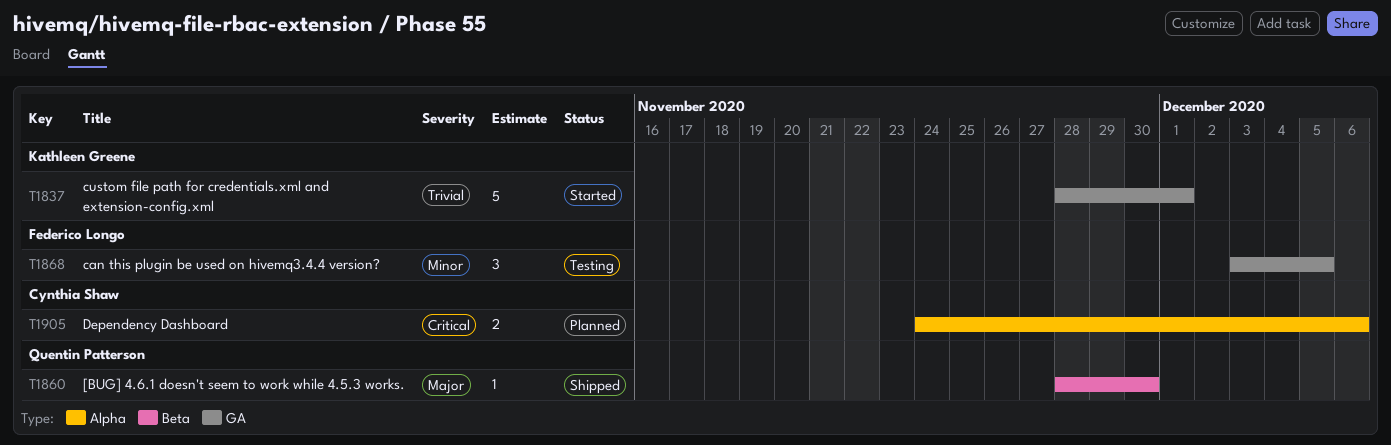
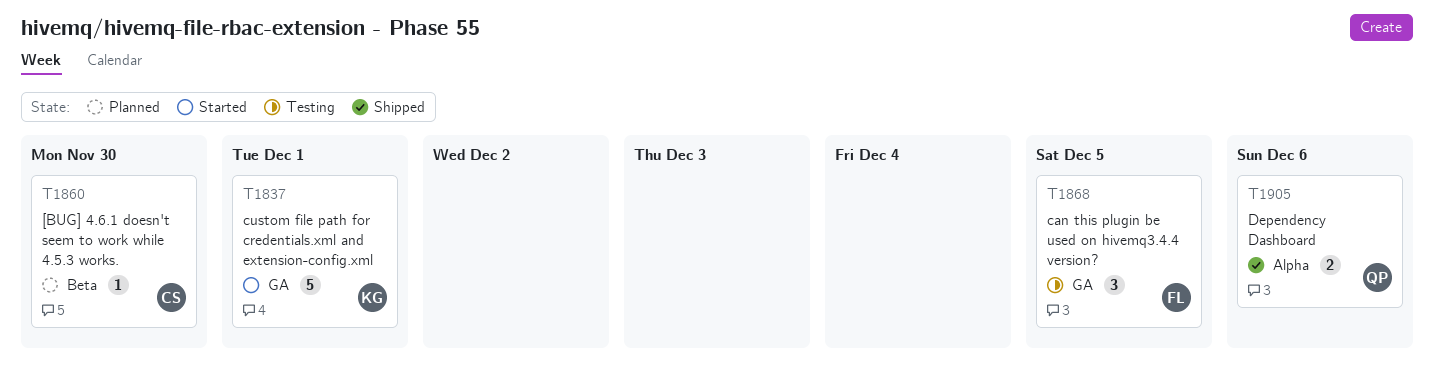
T1860, status: Shipped -> Planned
T1860, owner: Quentin Patterson -> Cynthia Shaw
T1905, status: Planned -> Shipped
T1905, owner: Cynthia Shaw -> Quentin Patterson

